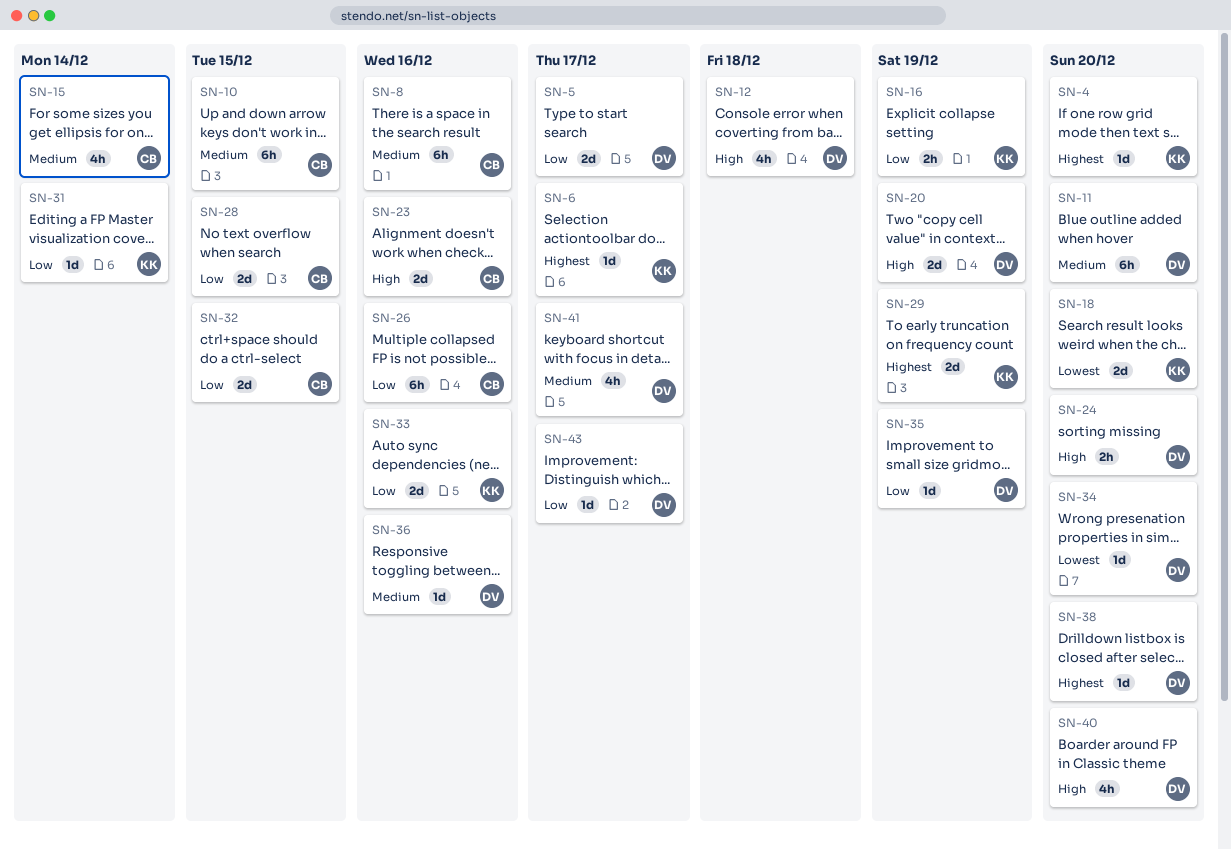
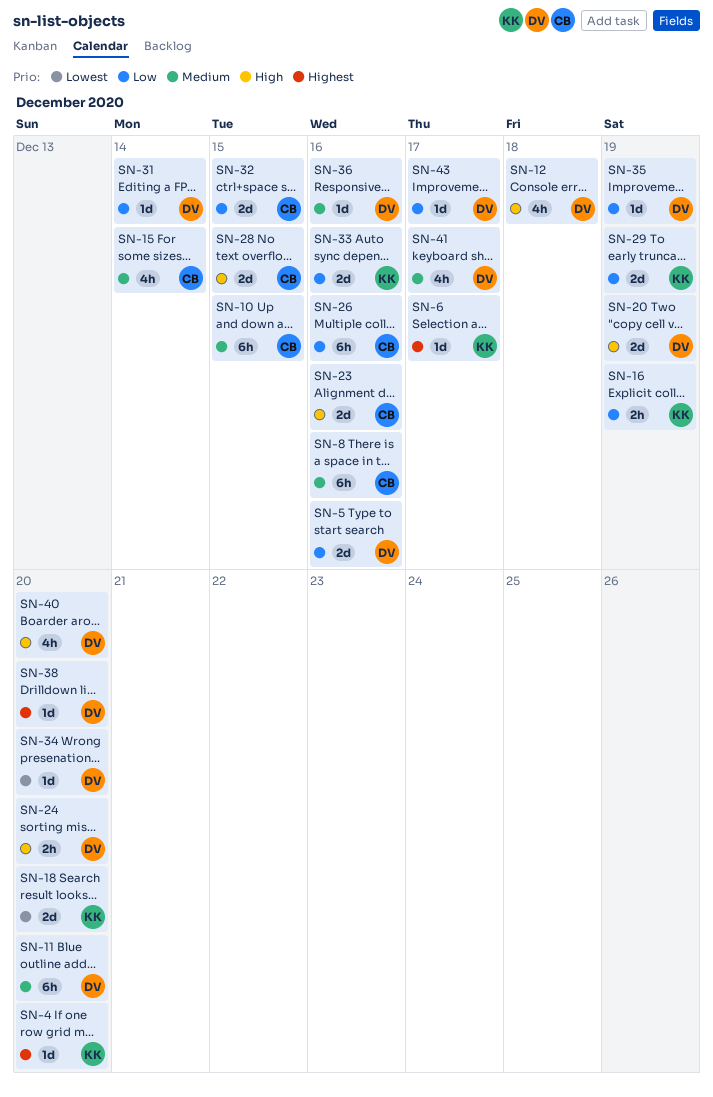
SN-5, due: Dec 17 -> Dec 16
SN-28, priority: Low -> High
SN-29, priority: Highest -> Low
SN-31, owner: KK -> DV

